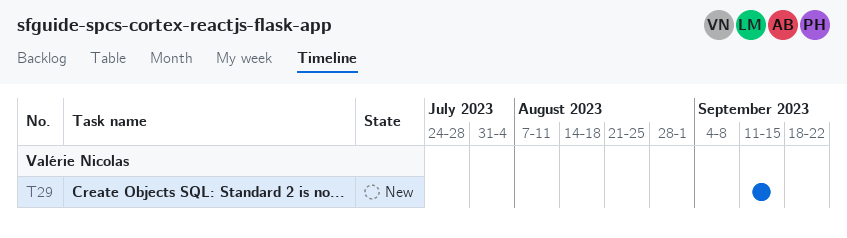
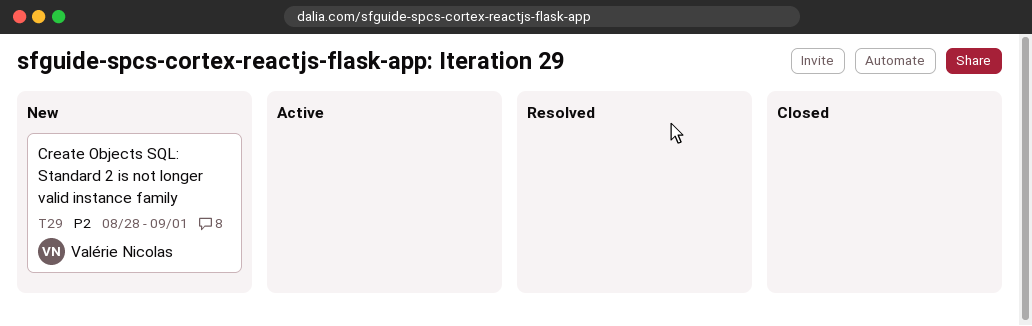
T29, start: Sep 11 -> Aug 28
T29, due: Sep 15 -> Sep 1

